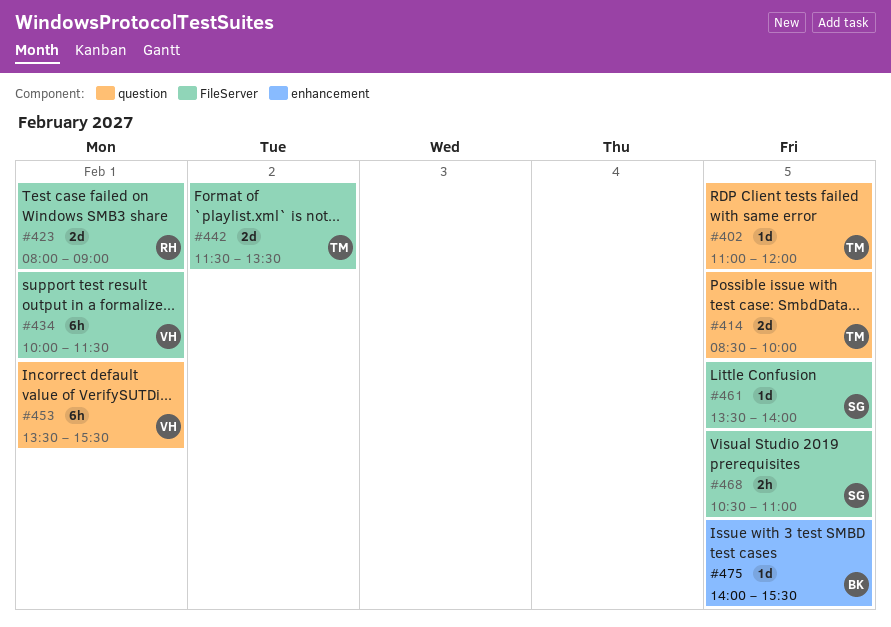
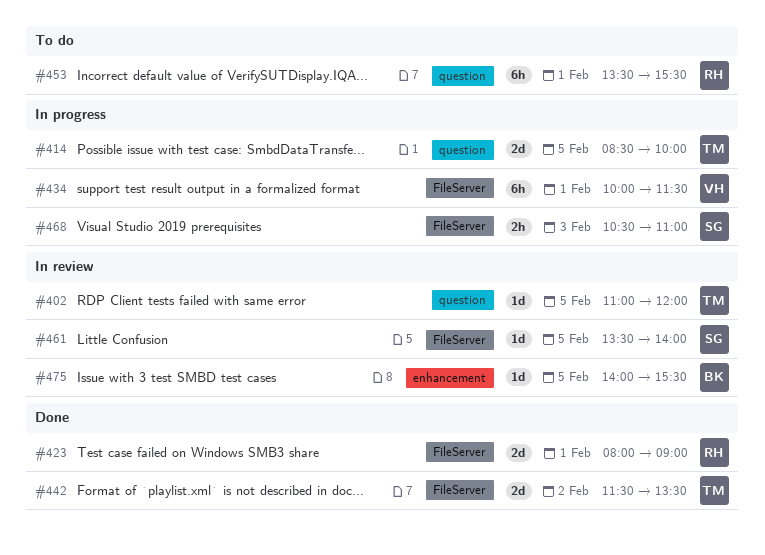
#453, owner: VH -> RH
#468, day: Feb 5 -> Feb 3

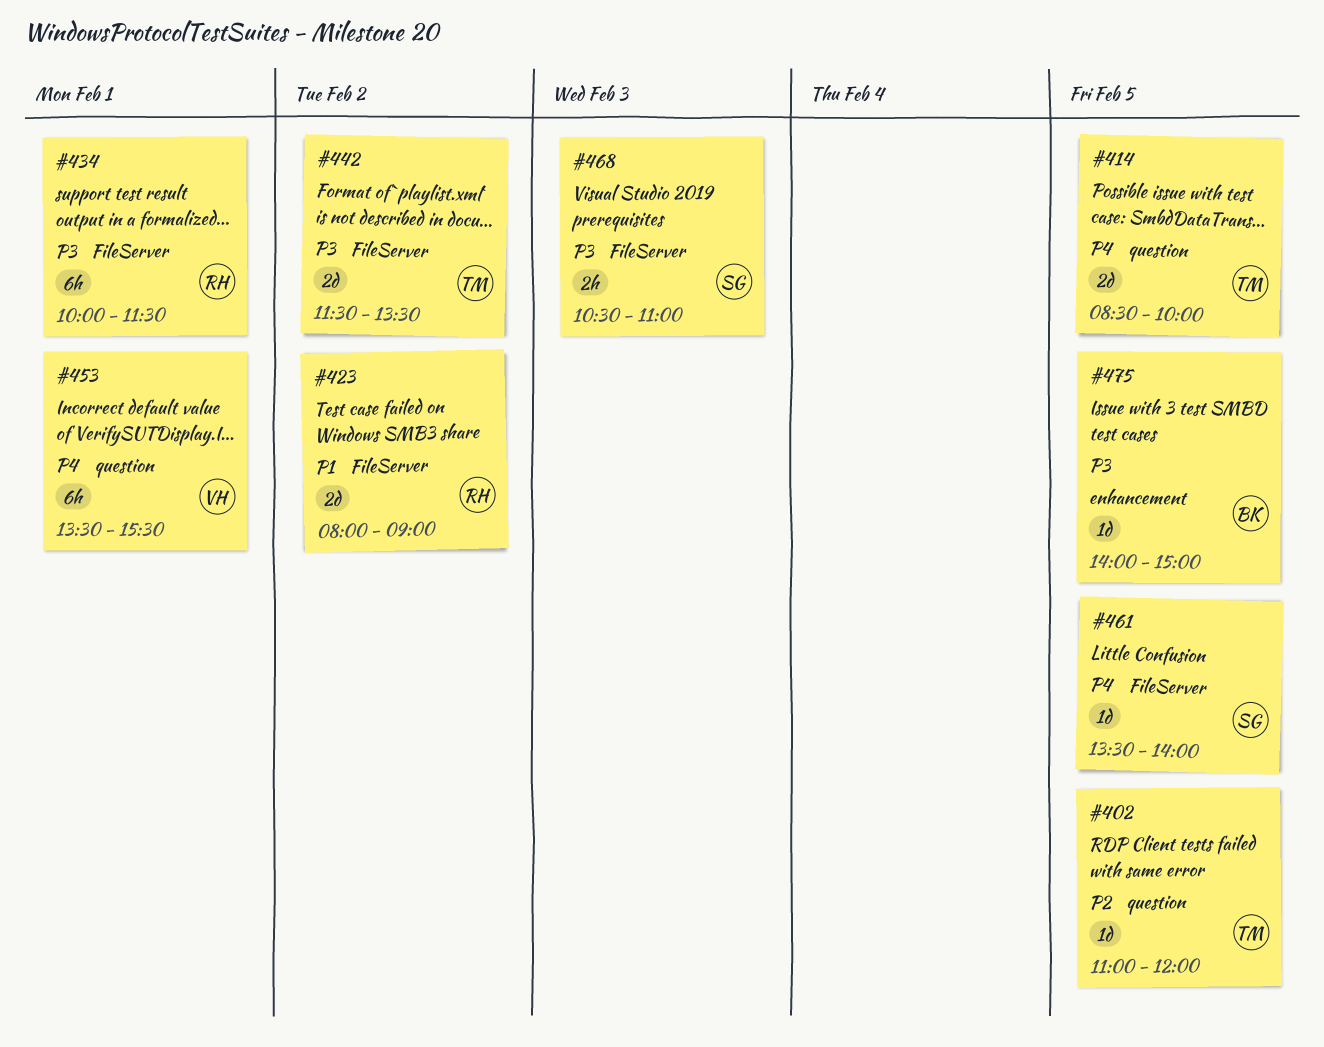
#423, day: Feb 1 -> Feb 2
#434, owner: VH -> RH
#453, owner: RH -> VH
#475, ends: 15:30 -> 15:00

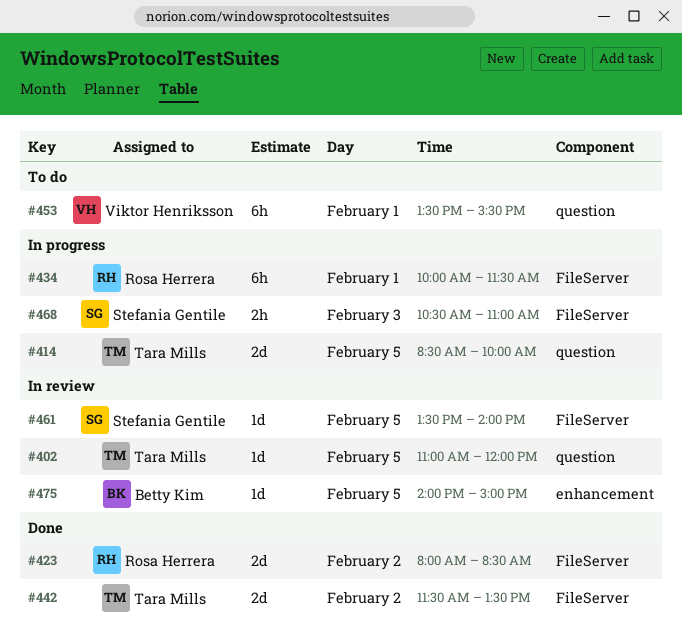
#423, ends: 09:00 -> 08:30

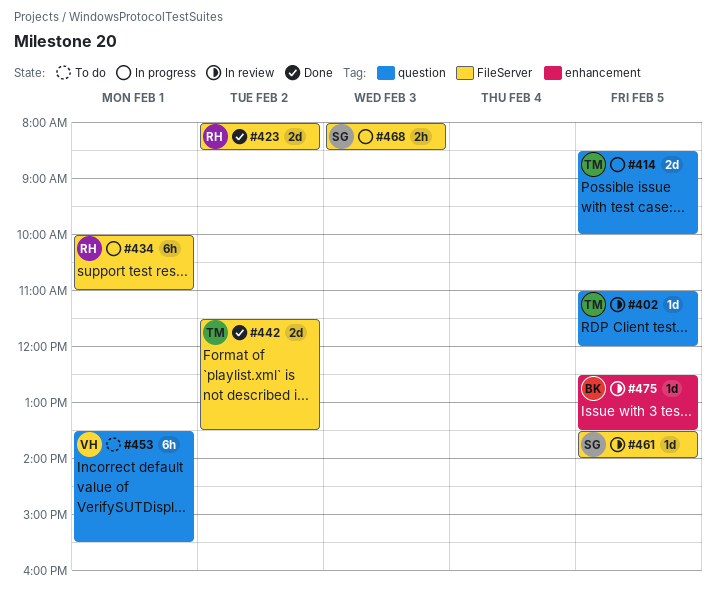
#434, ends: 11:30 -> 11:00
#468, begins: 10:30 -> 08:00
#468, ends: 11:00 -> 08:30
#475, begins: 14:00 -> 12:30
#475, ends: 15:00 -> 13:30

